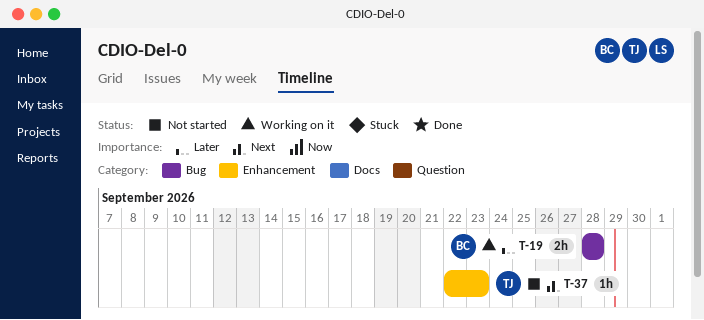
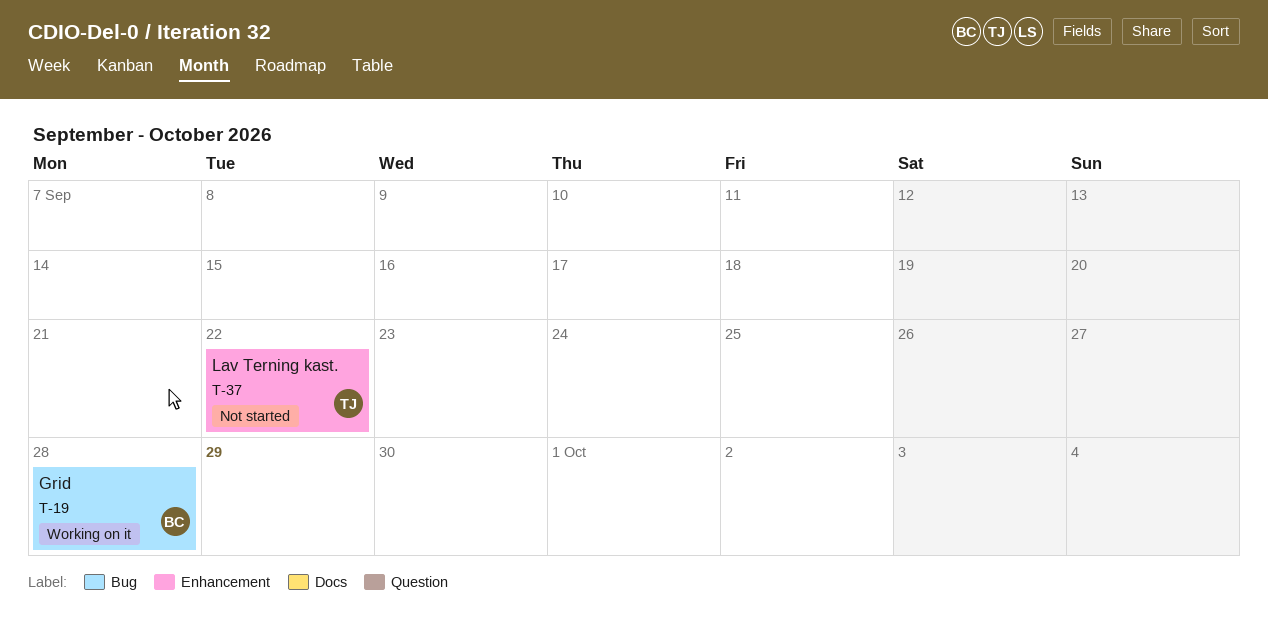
T-37, due: Sep 23 -> Sep 22

